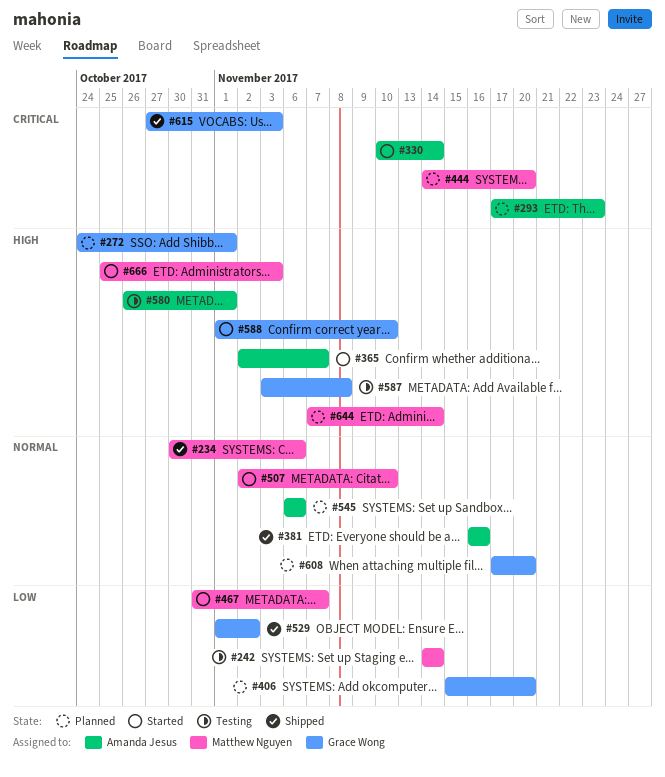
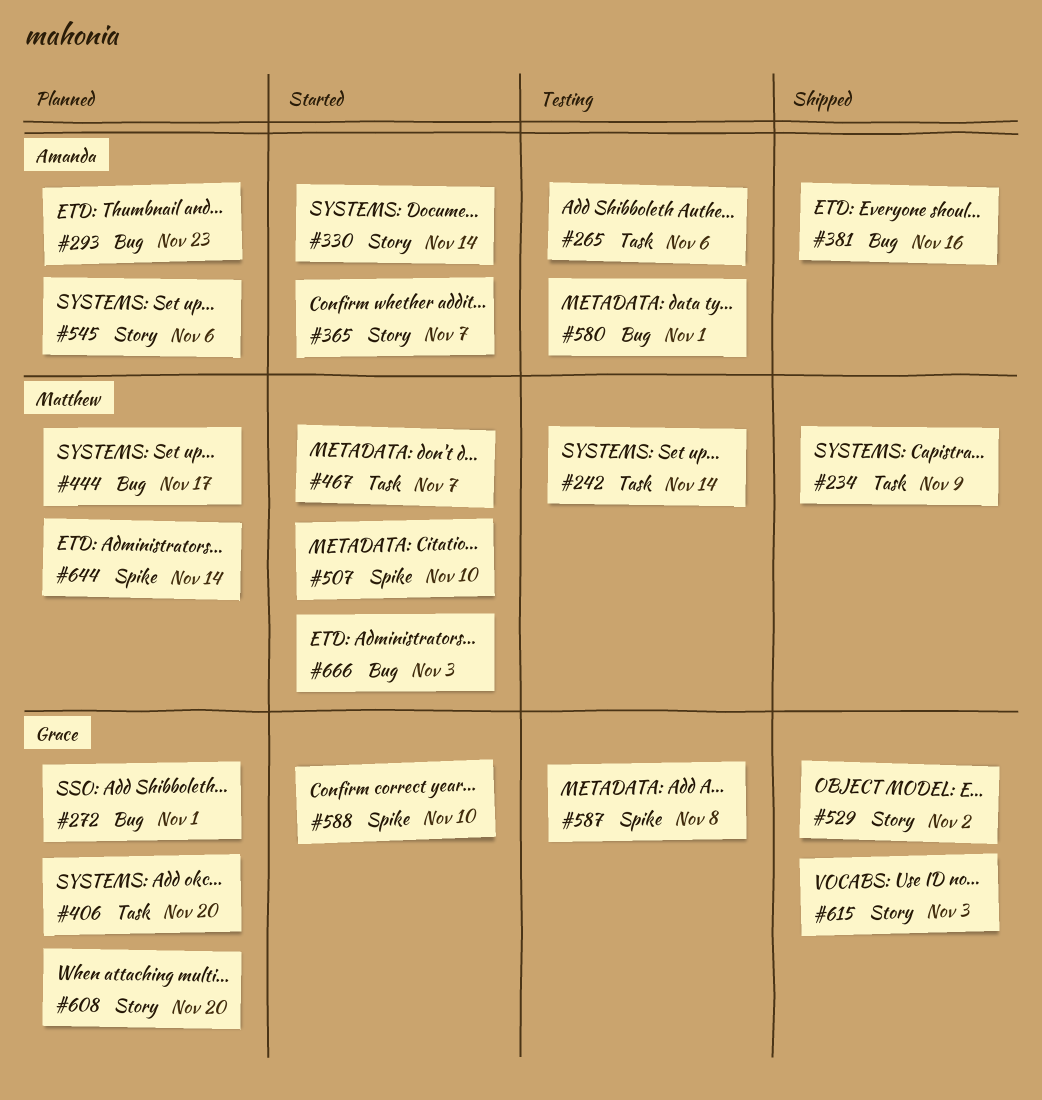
#234, due: Nov 6 -> Nov 9
#265: none -> present
#444, due: Nov 20 -> Nov 17

